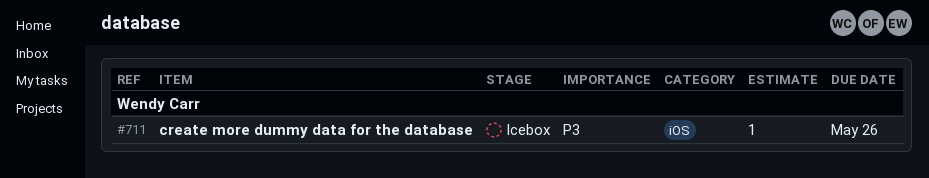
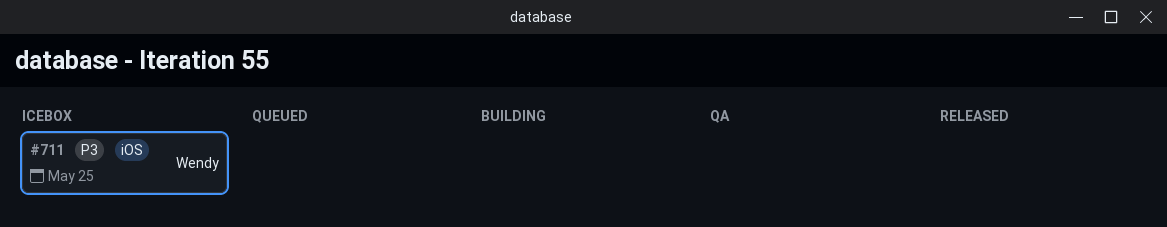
#711, due: May 26 -> May 25

